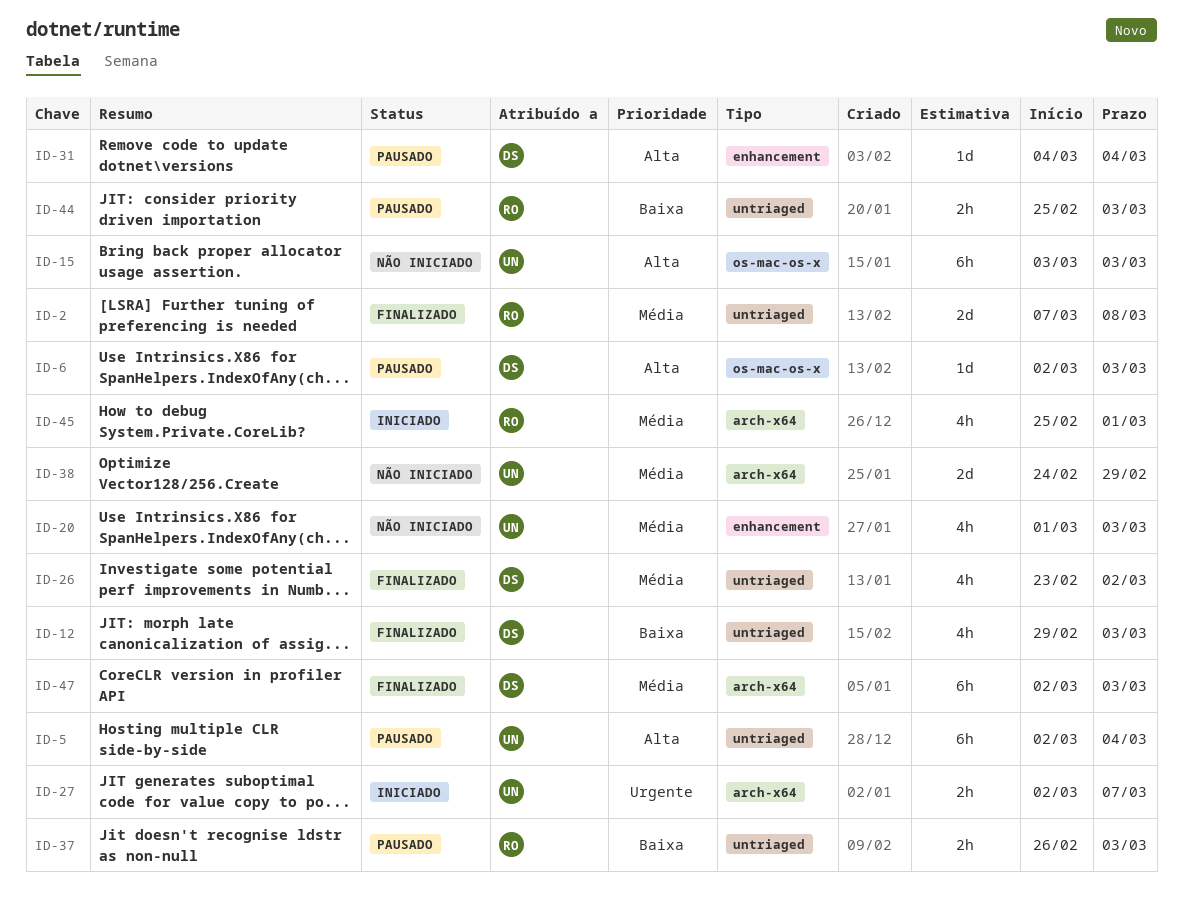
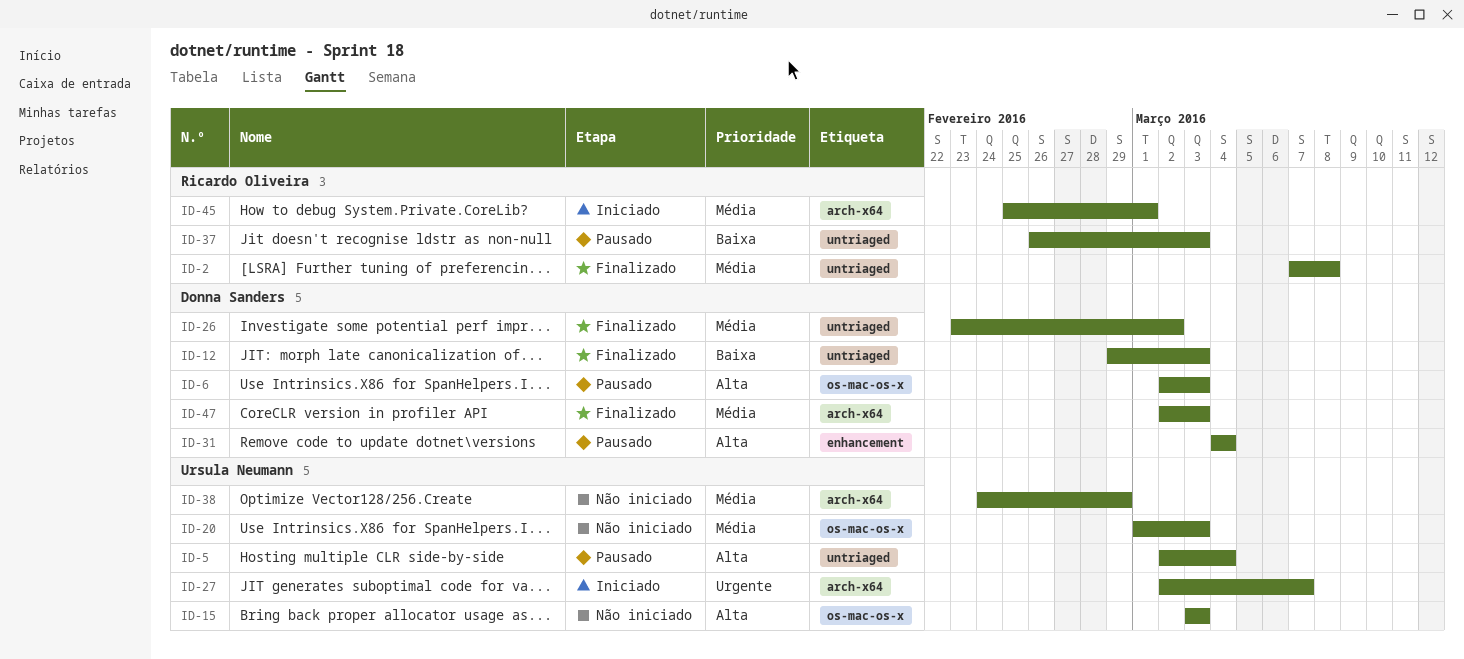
ID-20, label: enhancement -> os-mac-os-x
ID-44: present -> none

